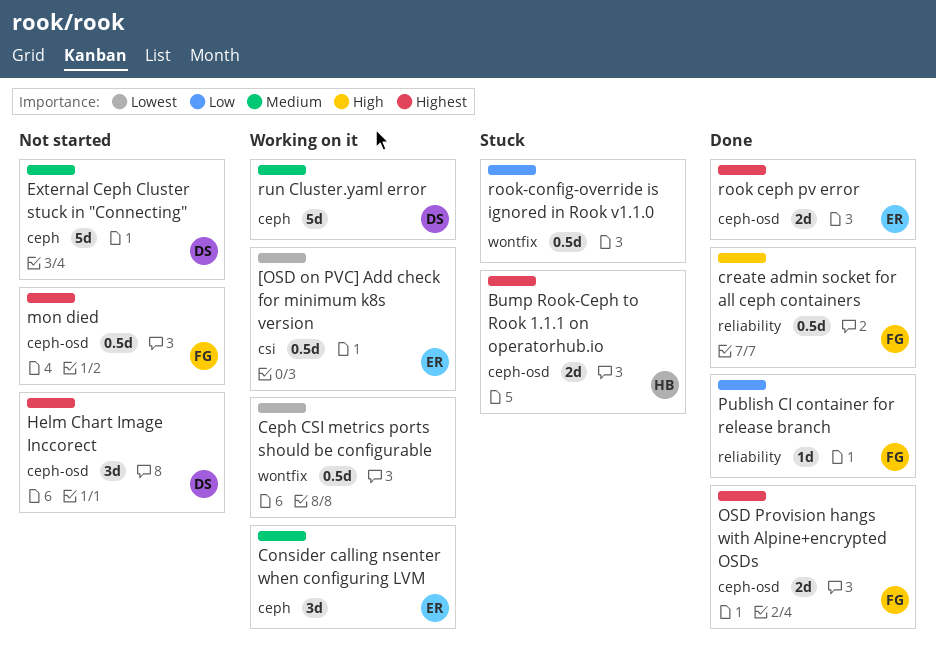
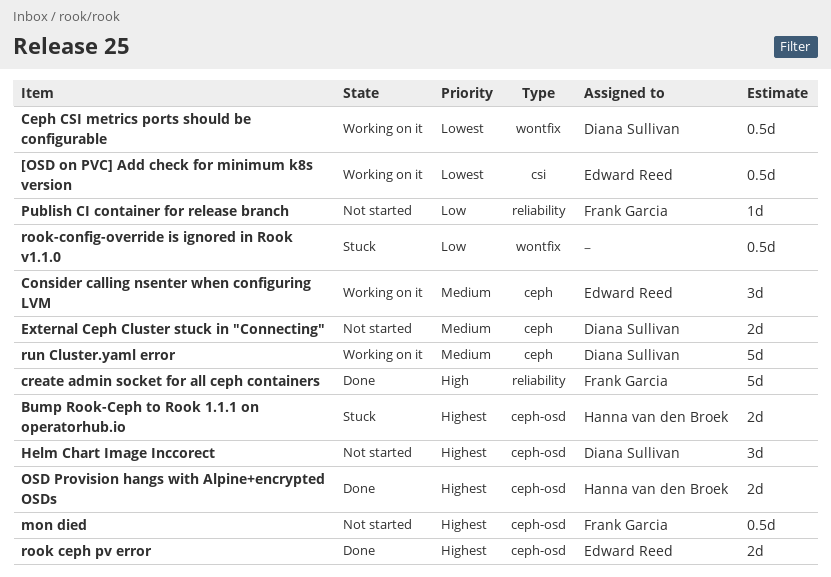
Ceph CSI metrics ports should be configurable, owner: none -> Diana Sullivan
create admin socket for all ceph containers, estimate: 0.5d -> 5d
External Ceph Cluster stuck in "Connecting", estimate: 5d -> 2d
OSD Provision hangs with Alpine+encrypted OSDs, owner: Frank Garcia -> Hanna van den Broek
Publish CI container for release branch, status: Done -> Not started

